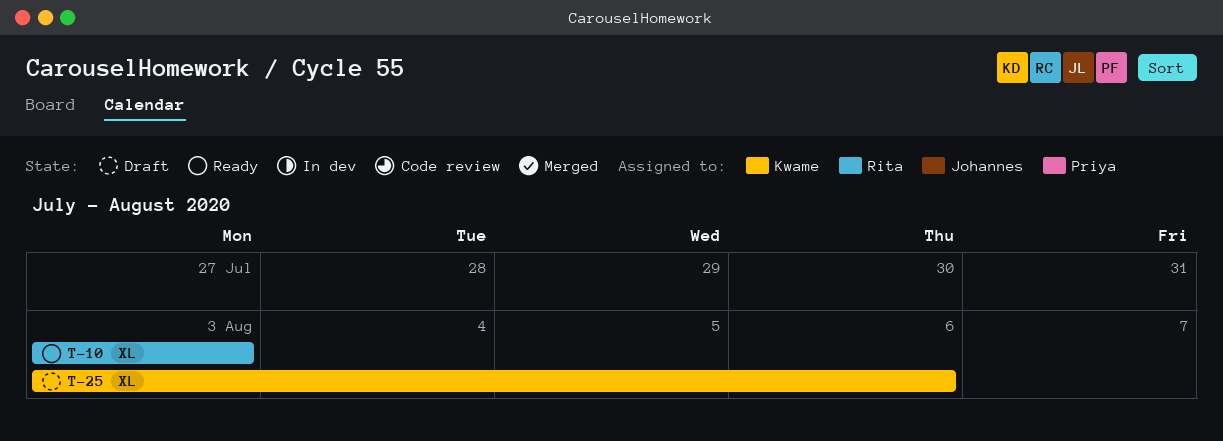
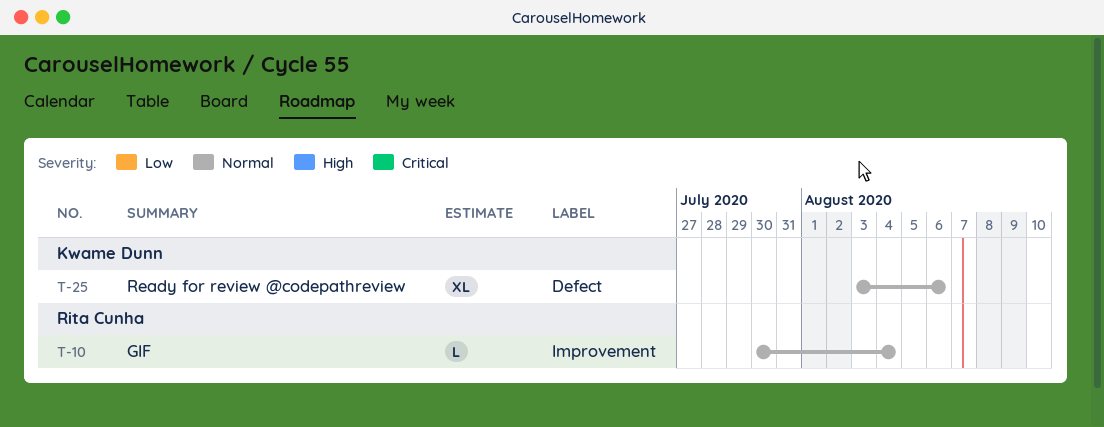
T-10, estimate: XL -> L
T-10, start: Aug 3 -> Jul 30
T-10, due: Aug 3 -> Aug 4

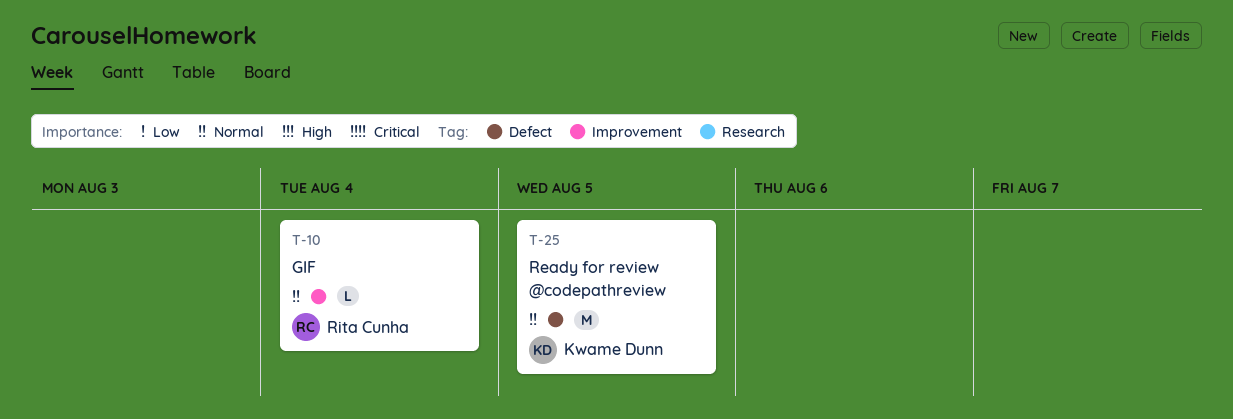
T-25, estimate: XL -> M
T-25, due: Aug 6 -> Aug 5

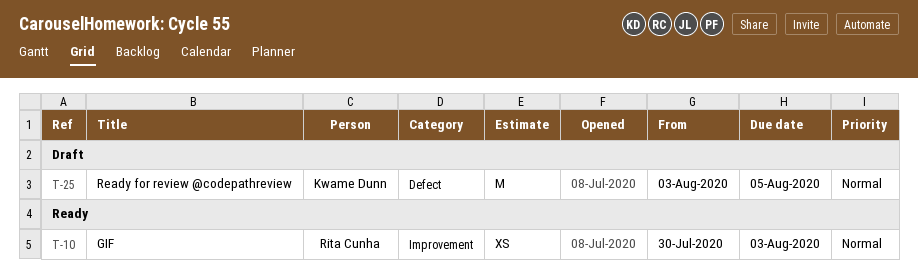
T-10, estimate: L -> XS
T-10, due: Aug 4 -> Aug 3

